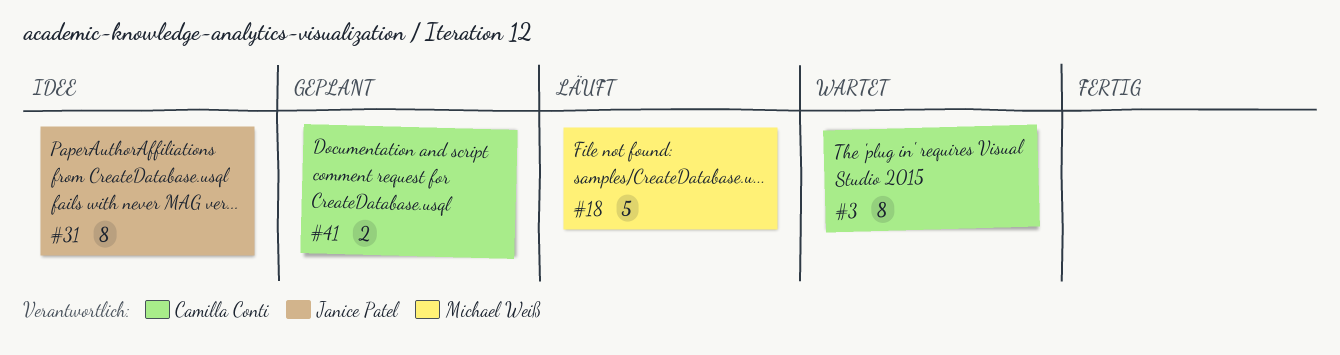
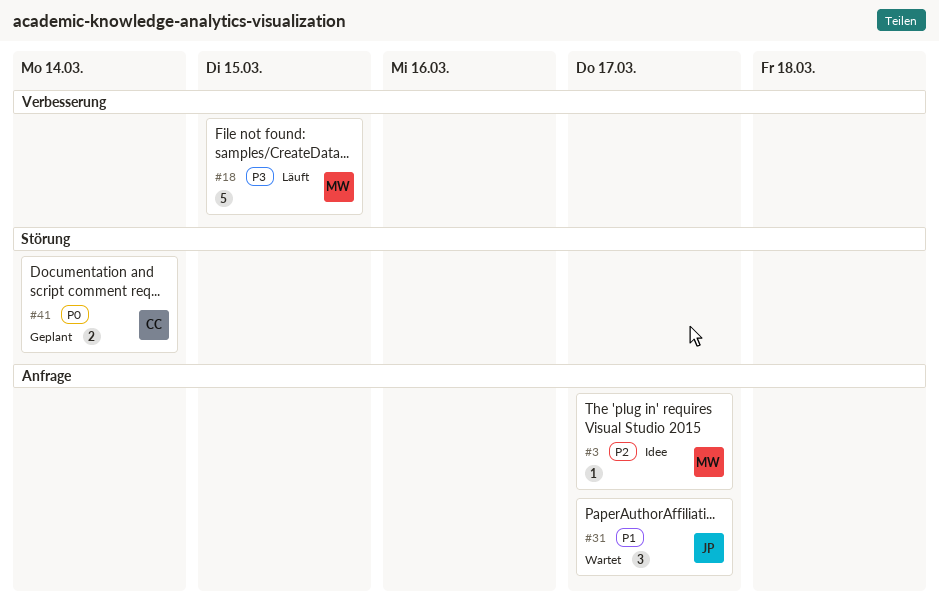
#3, status: Wartet -> Idee
#3, owner: Camilla Conti -> Michael Weiß
#3, estimate: 8 -> 1
#31, status: Idee -> Wartet
#31, estimate: 8 -> 3

